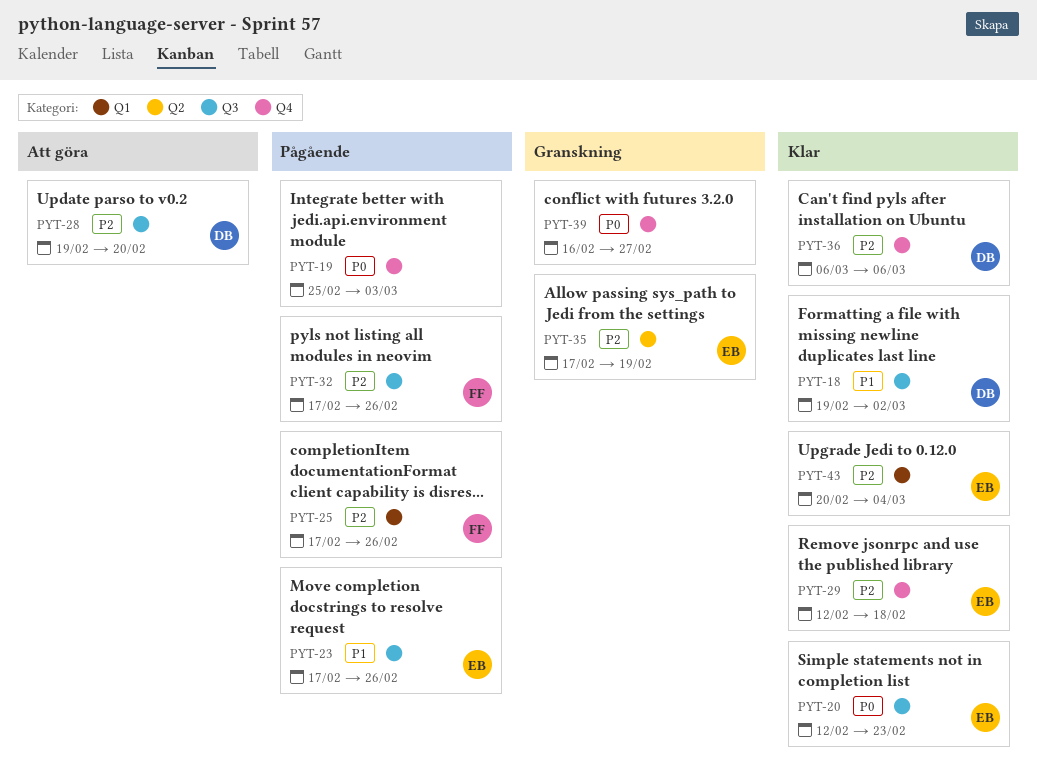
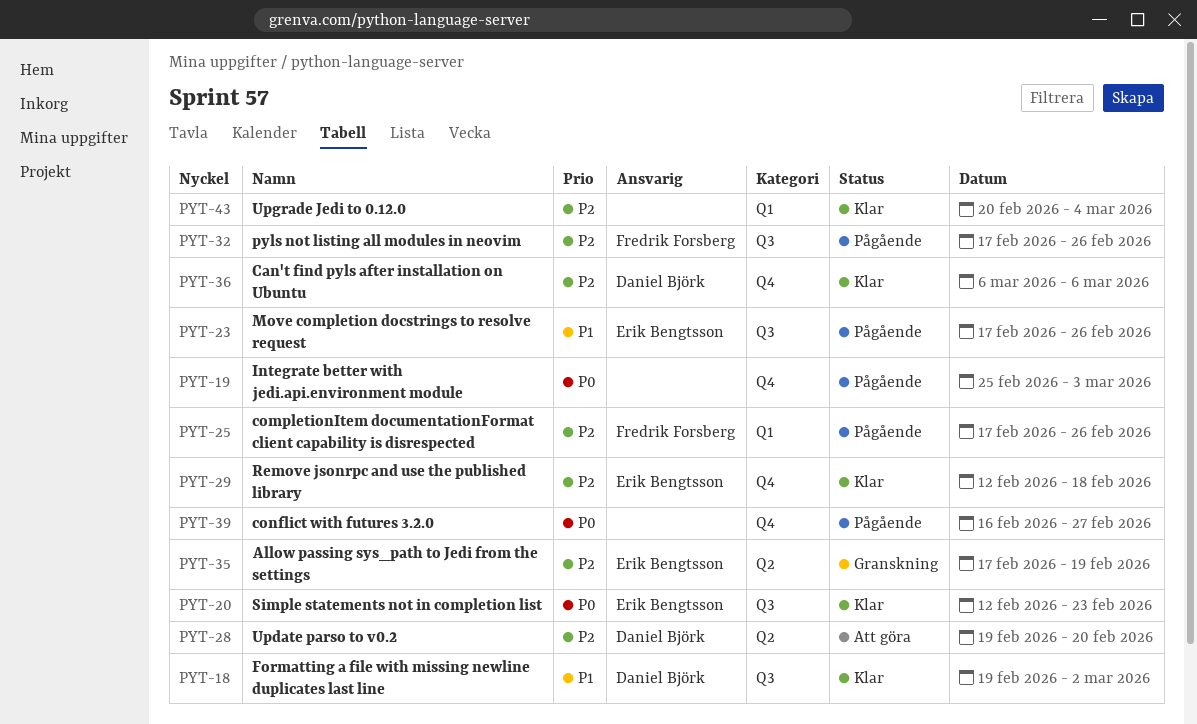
PYT-28, label: Q3 -> Q2
PYT-39, status: Granskning -> Pågående
PYT-43, owner: Erik Bengtsson -> none

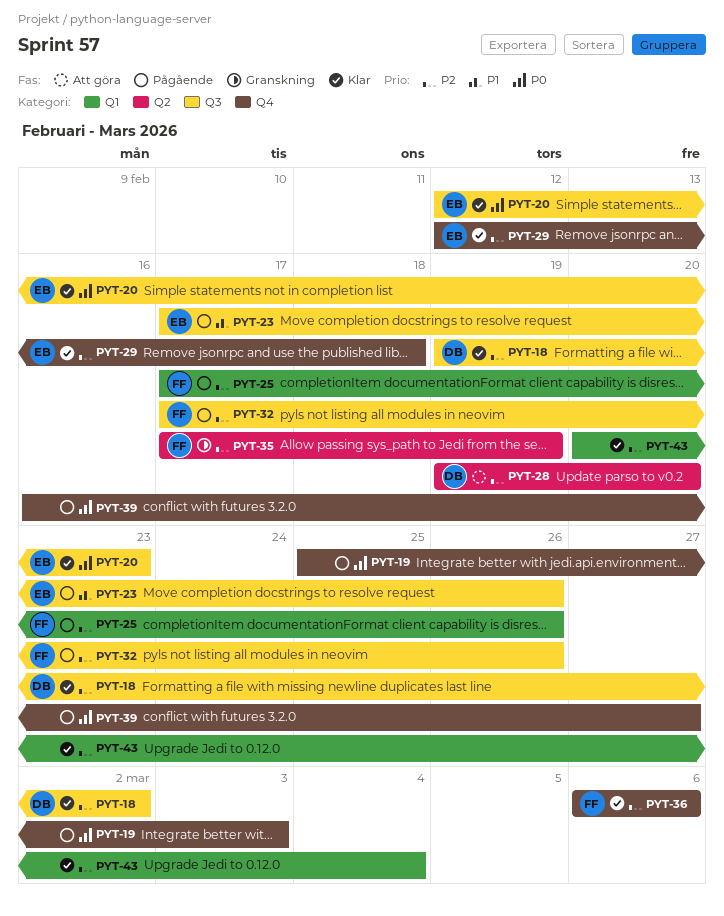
PYT-18, priority: P1 -> P2
PYT-35, owner: Erik Bengtsson -> Fredrik Forsberg
PYT-36, owner: Daniel Björk -> Fredrik Forsberg

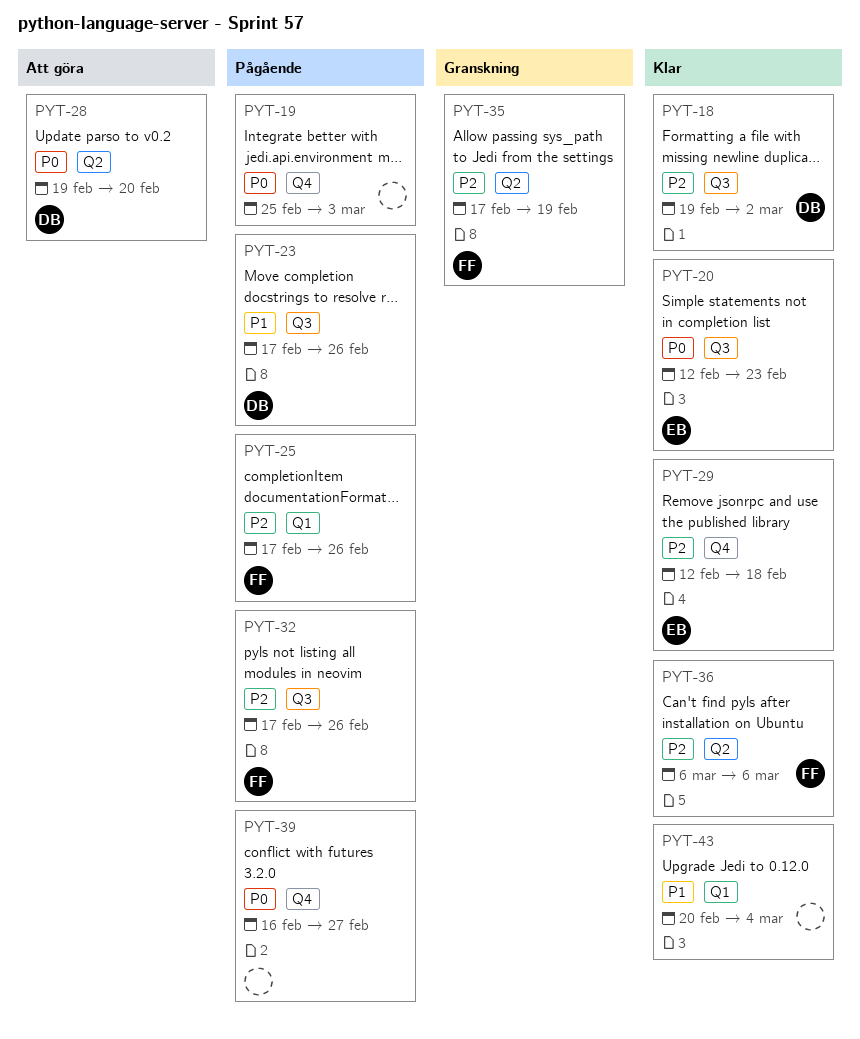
PYT-23, owner: EB -> DB
PYT-28, priority: P2 -> P0
PYT-36, label: Q4 -> Q2
PYT-43, priority: P2 -> P1

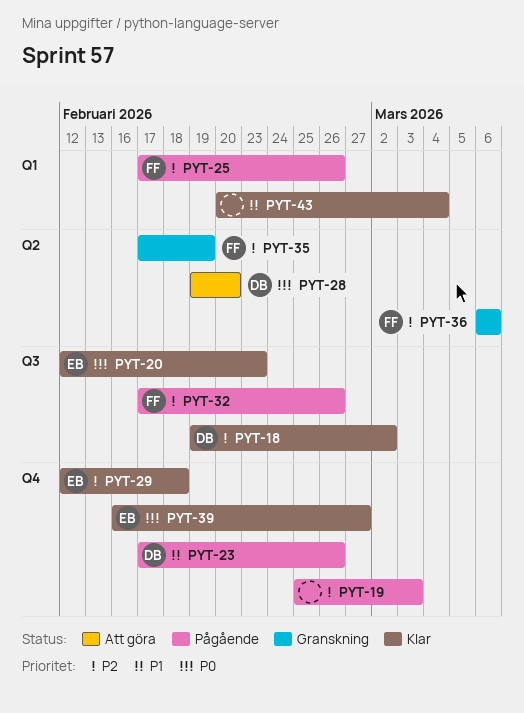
PYT-19, priority: P0 -> P2
PYT-23, label: Q3 -> Q4
PYT-36, status: Klar -> Granskning
PYT-39, status: Pågående -> Klar
PYT-39, owner: none -> EB

